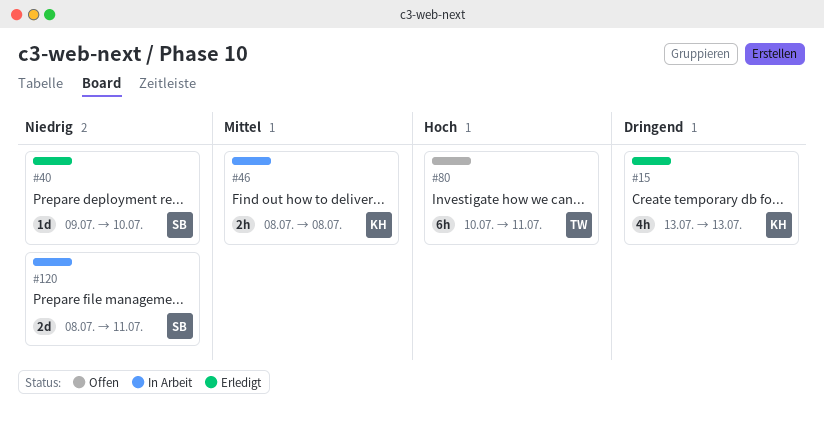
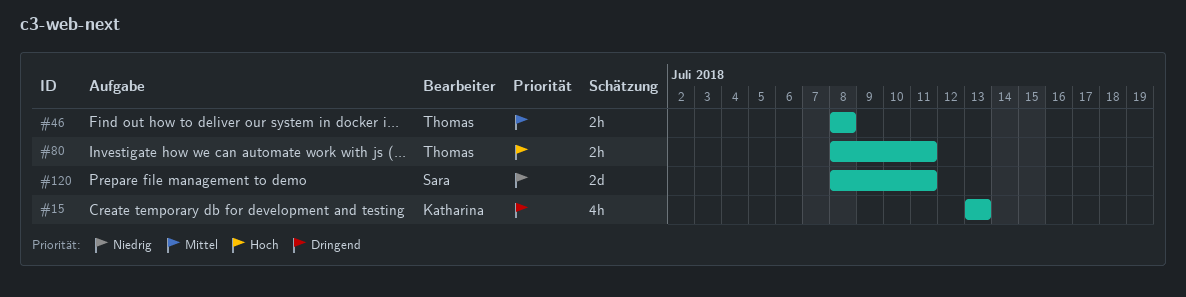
#40: present -> none
#46, owner: Katharina -> Thomas
#80, estimate: 6h -> 2h
#80, start: Jul 10 -> Jul 8

